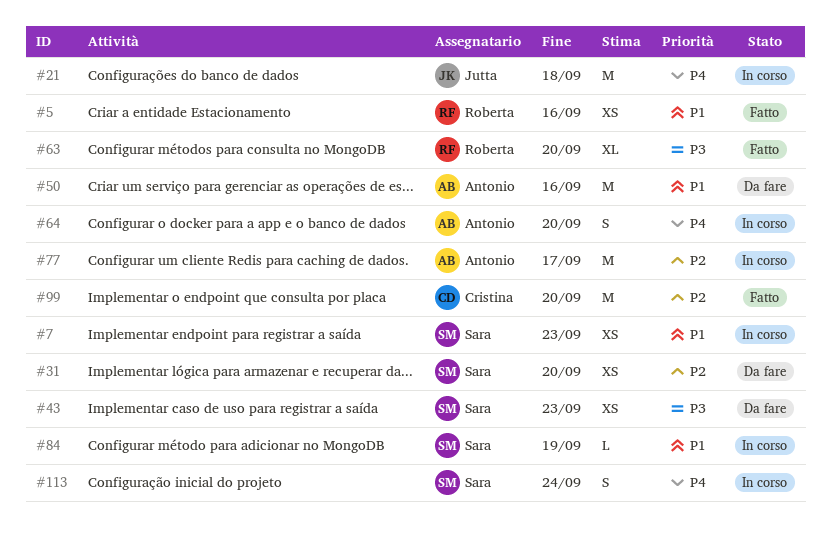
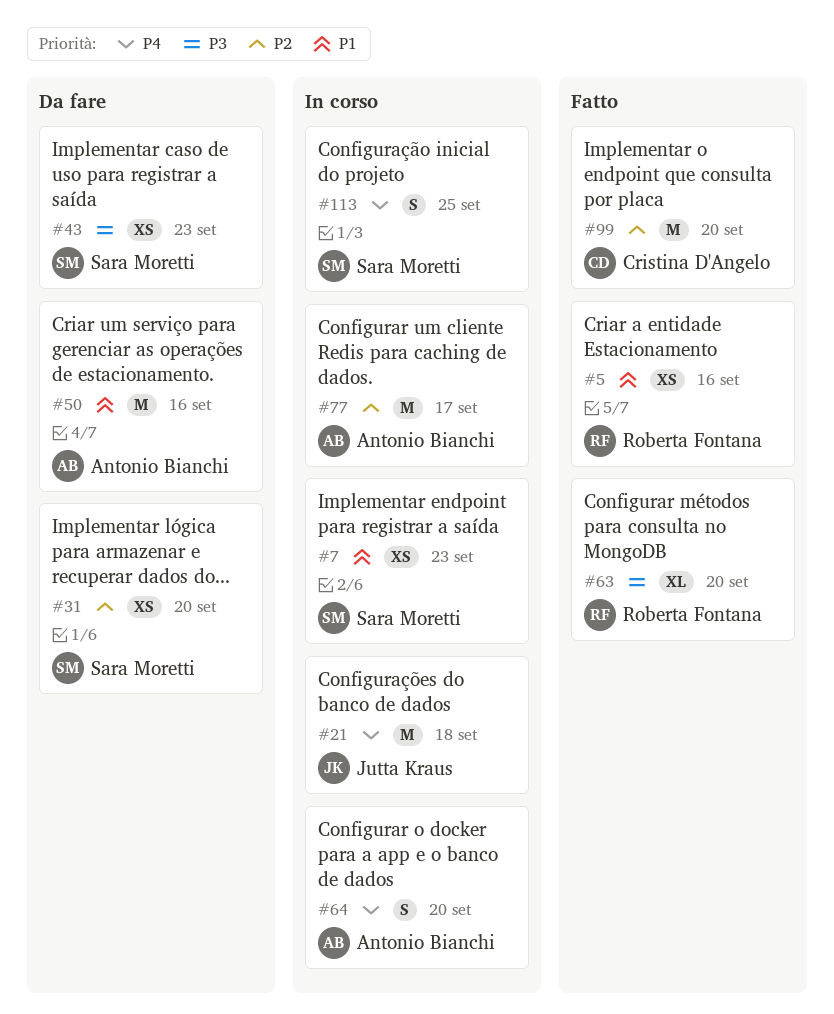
#84: present -> none
#113, due: Sep 24 -> Sep 25

